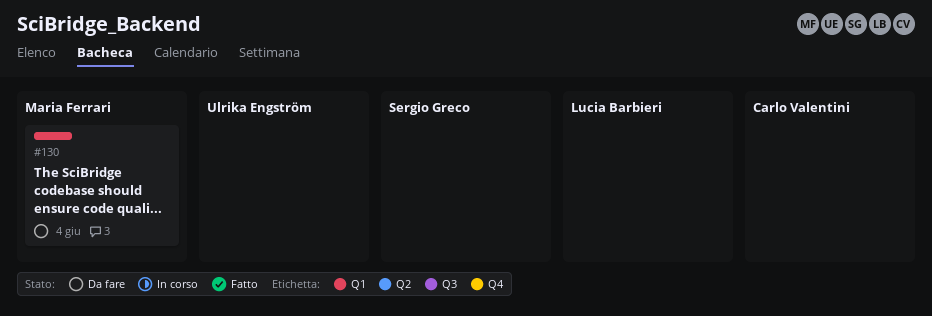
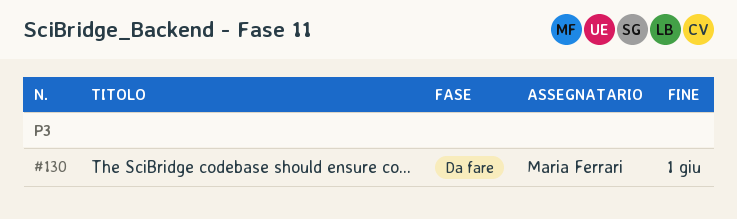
#130, due: Jun 4 -> Jun 1

